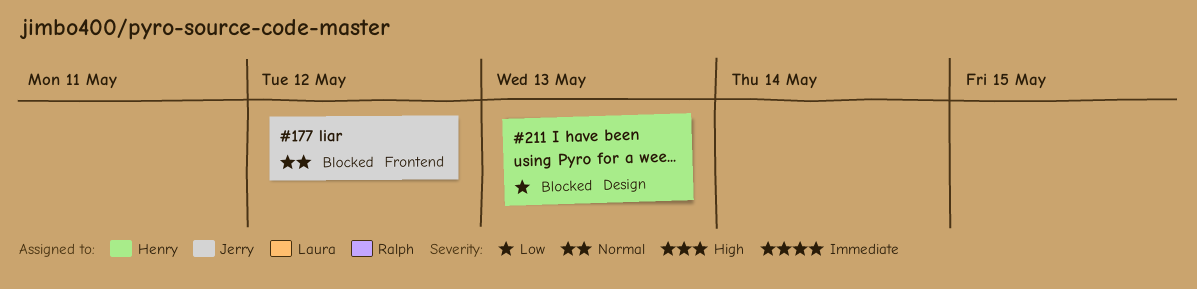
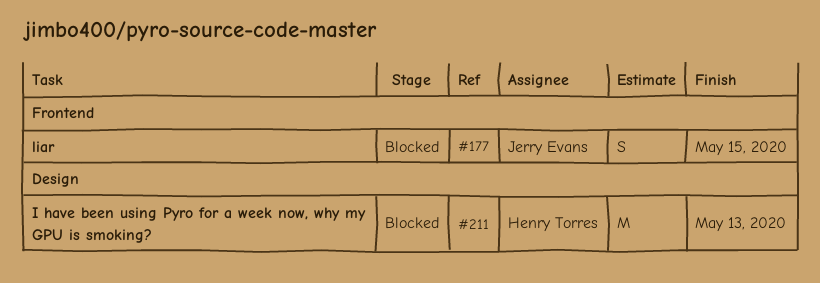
#177, due: May 12 -> May 15

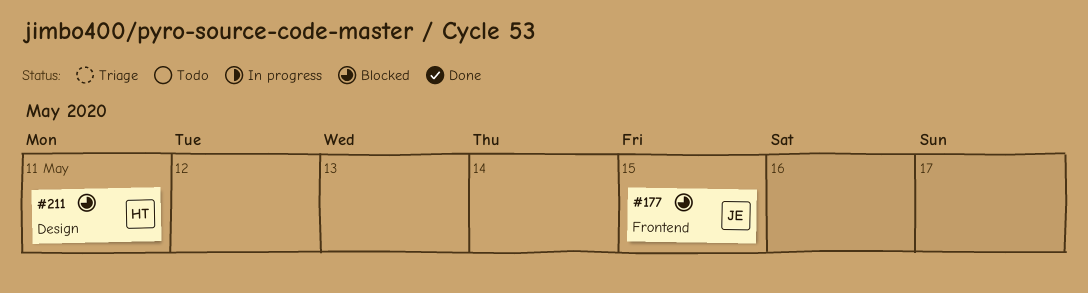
#211, due: May 13 -> May 11

